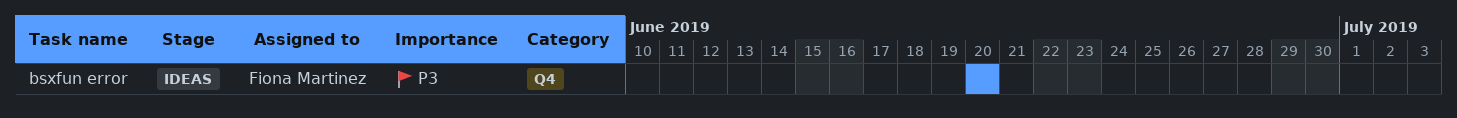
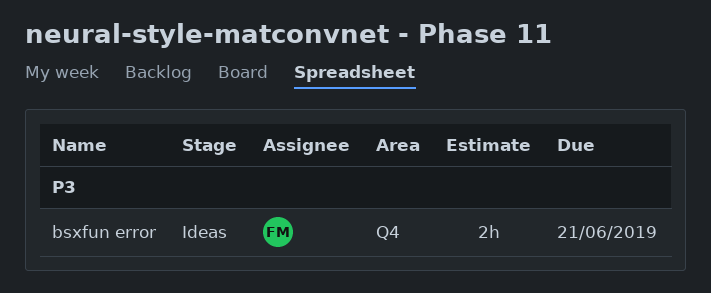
bsxfun error, due: Jun 20 -> Jun 21

